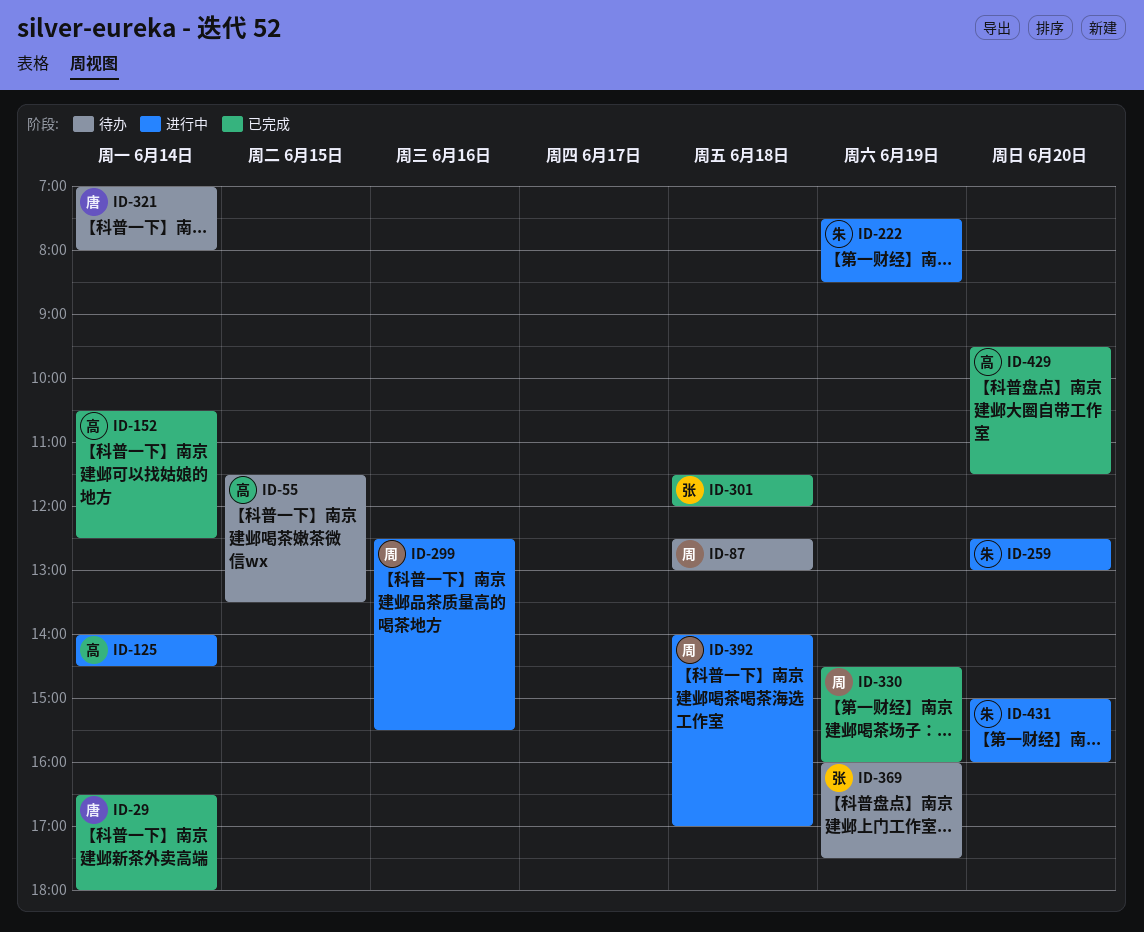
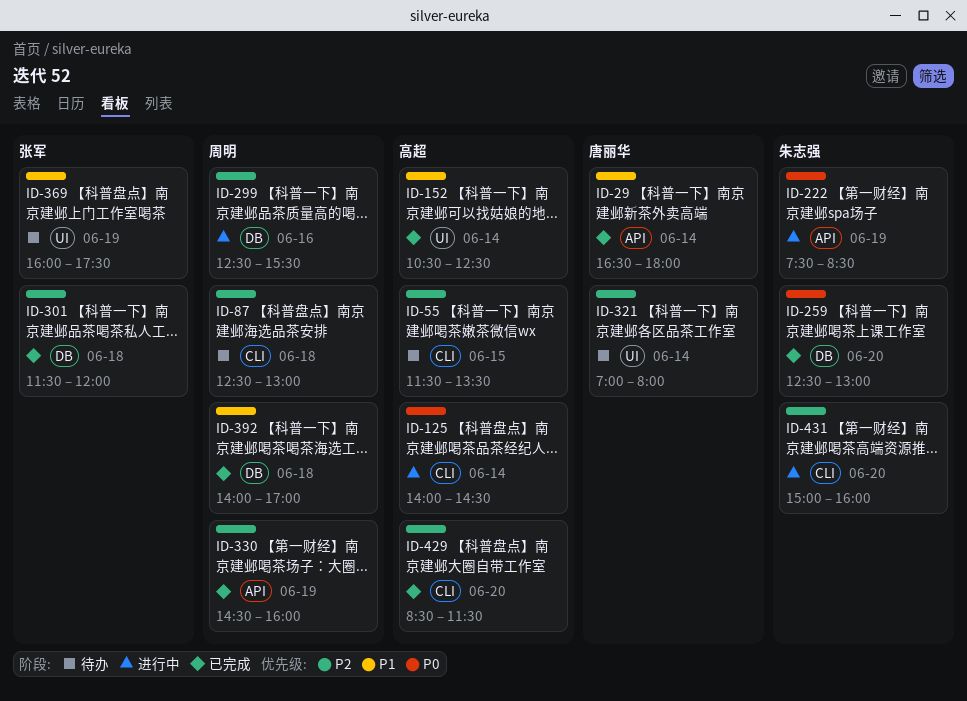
ID-259, status: 进行中 -> 已完成
ID-392, status: 进行中 -> 已完成
ID-429, begins: 09:30 -> 08:30

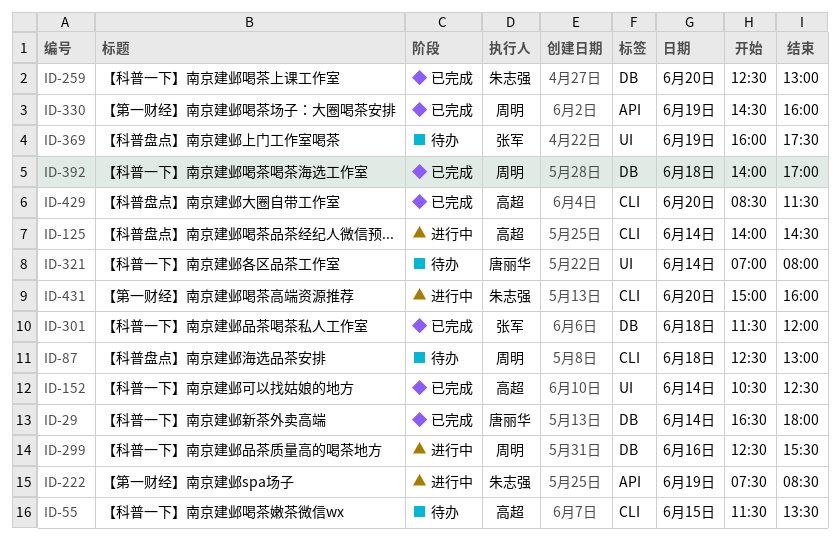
ID-29, label: API -> DB

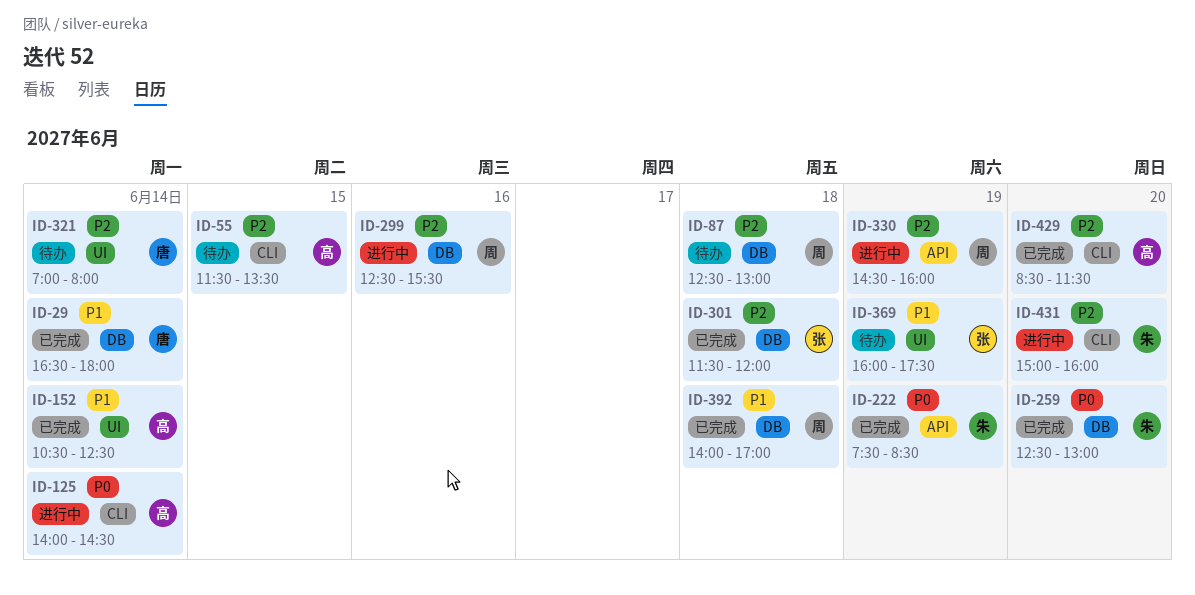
ID-87, label: CLI -> DB
ID-222, status: 进行中 -> 已完成
ID-330, status: 已完成 -> 进行中

